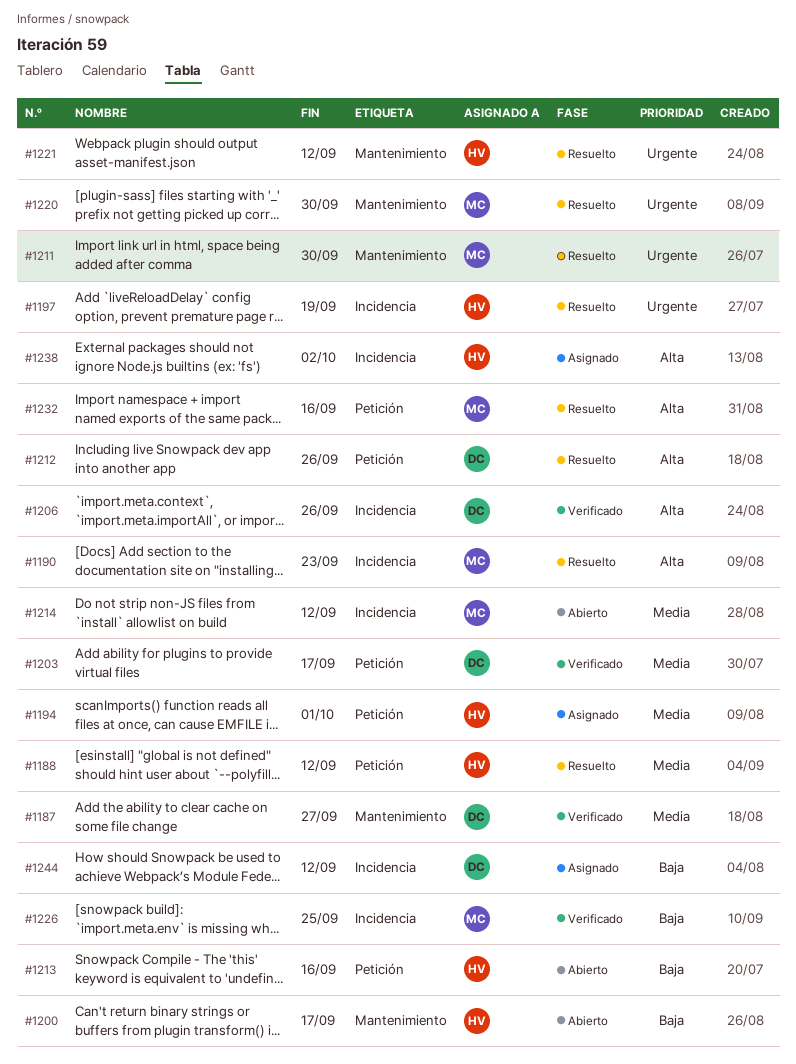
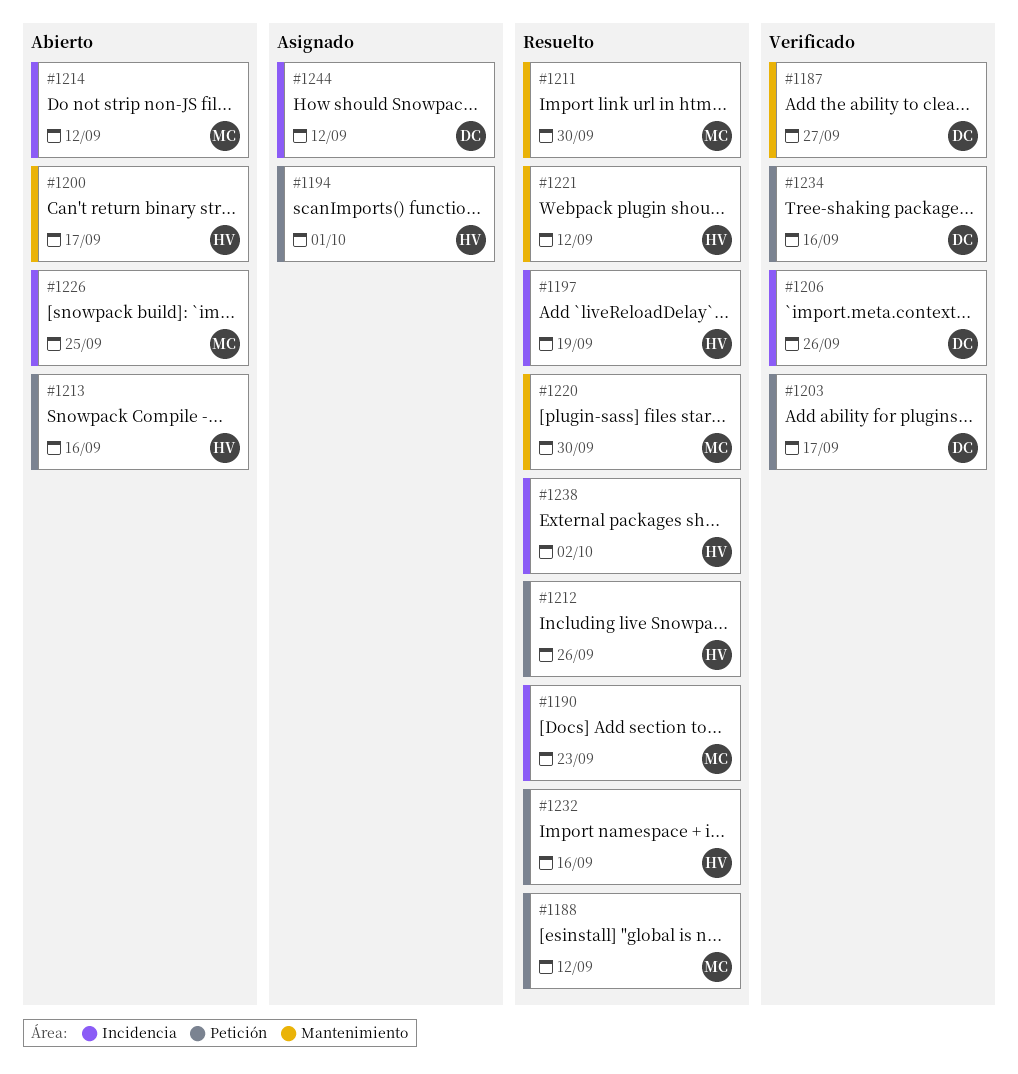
#1188, owner: HV -> MC
#1212, owner: DC -> HV
#1226, status: Verificado -> Abierto
#1232, owner: MC -> HV
#1234: none -> present
#1238, status: Asignado -> Resuelto

